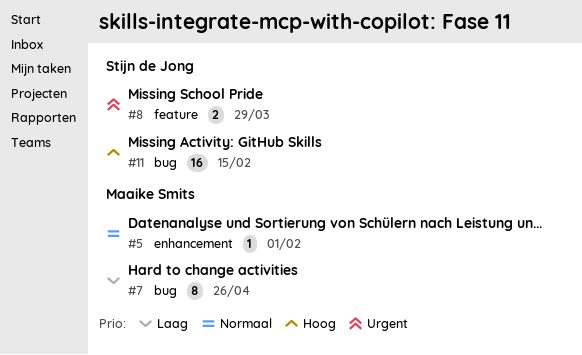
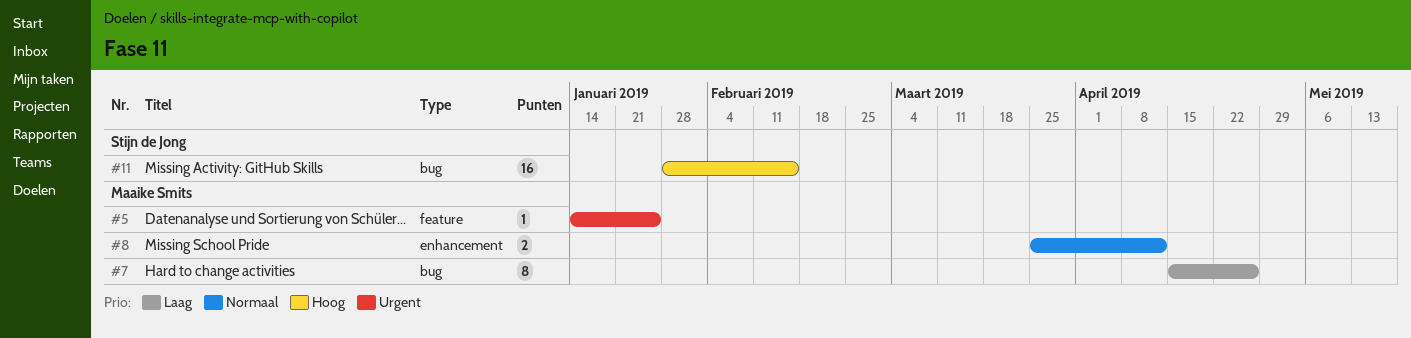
#5, priority: Normaal -> Urgent
#5, label: enhancement -> feature
#5, due: Feb 1 -> Jan 25
#8, owner: Stijn de Jong -> Maaike Smits
#8, priority: Urgent -> Normaal
#8, label: feature -> enhancement
#8, due: Mar 29 -> Apr 12

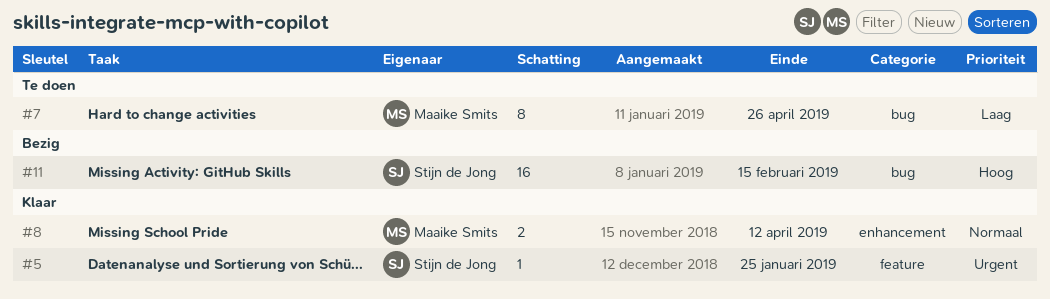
#5, owner: Maaike Smits -> Stijn de Jong

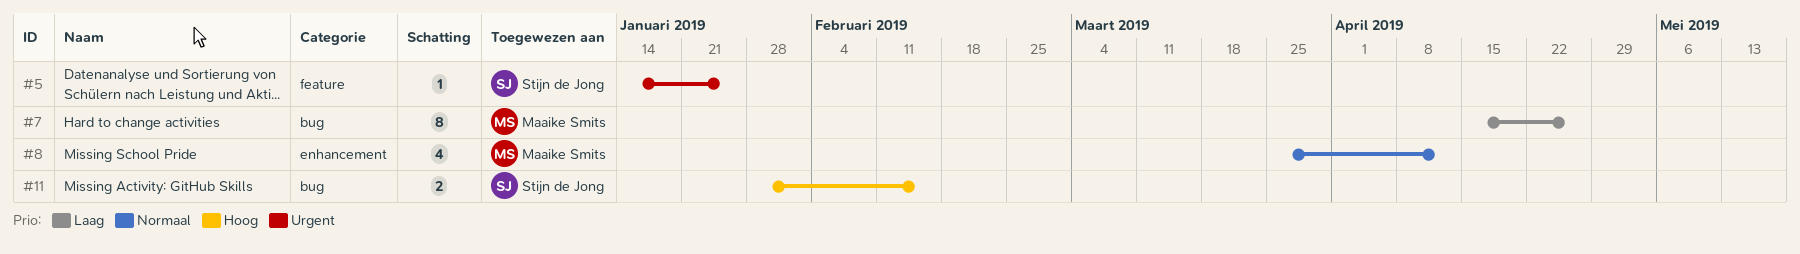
#8, estimate: 2 -> 4
#11, estimate: 16 -> 2

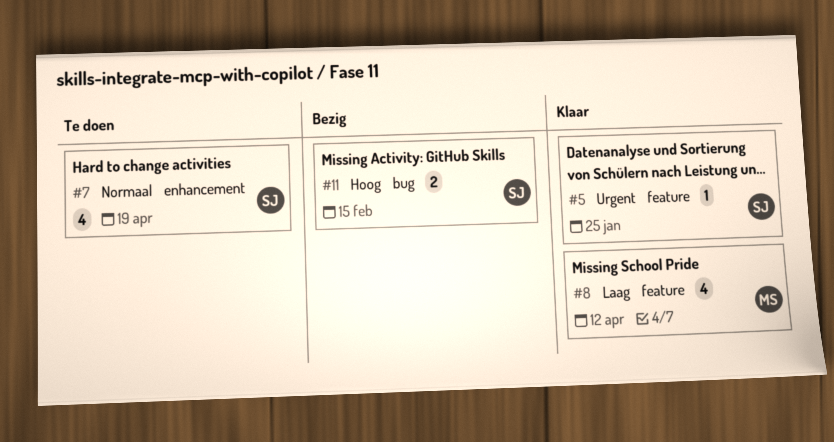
#7, owner: Maaike Smits -> Stijn de Jong
#7, priority: Laag -> Normaal
#7, label: bug -> enhancement
#7, estimate: 8 -> 4
#7, due: Apr 26 -> Apr 19
#8, priority: Normaal -> Laag
#8, label: enhancement -> feature

